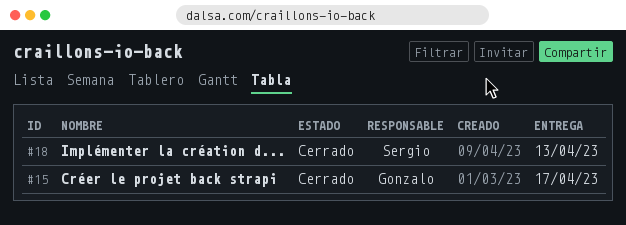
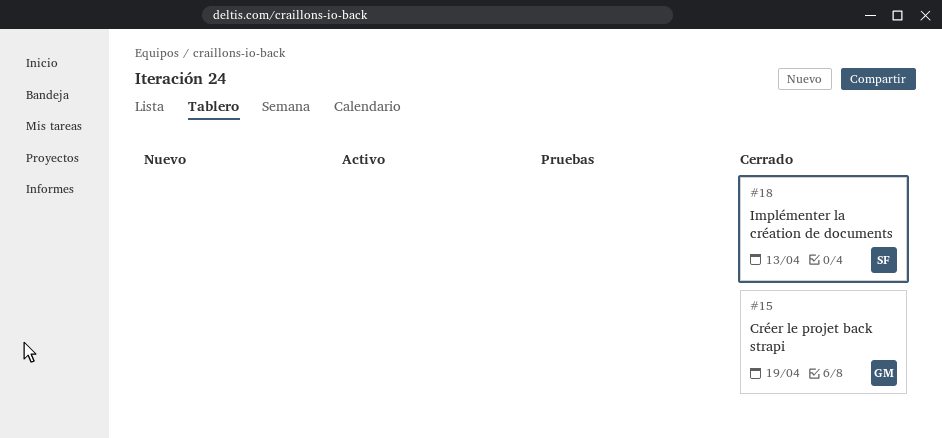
#15, due: Apr 17 -> Apr 19

